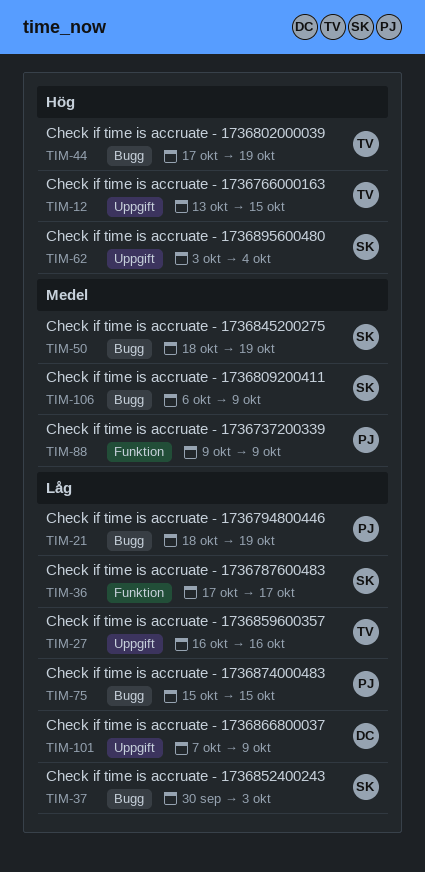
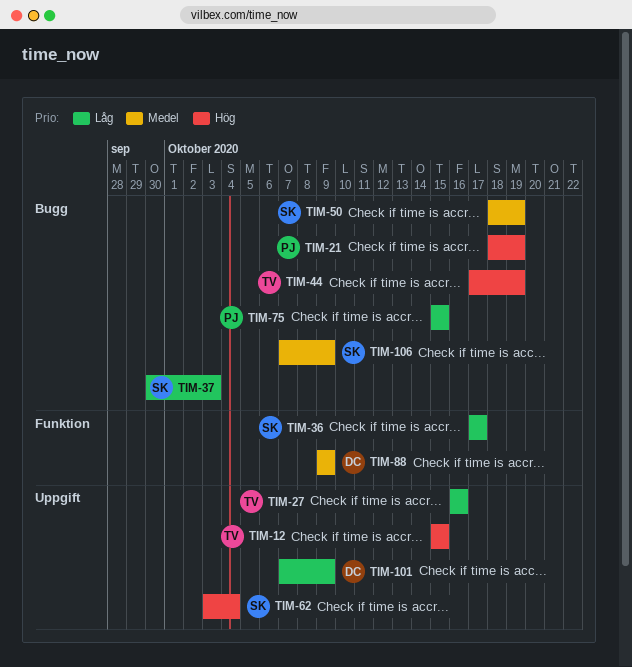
TIM-12, start: Oct 13 -> Oct 15
TIM-21, priority: Låg -> Hög
TIM-88, owner: PJ -> DC
TIM-106, start: Oct 6 -> Oct 7

